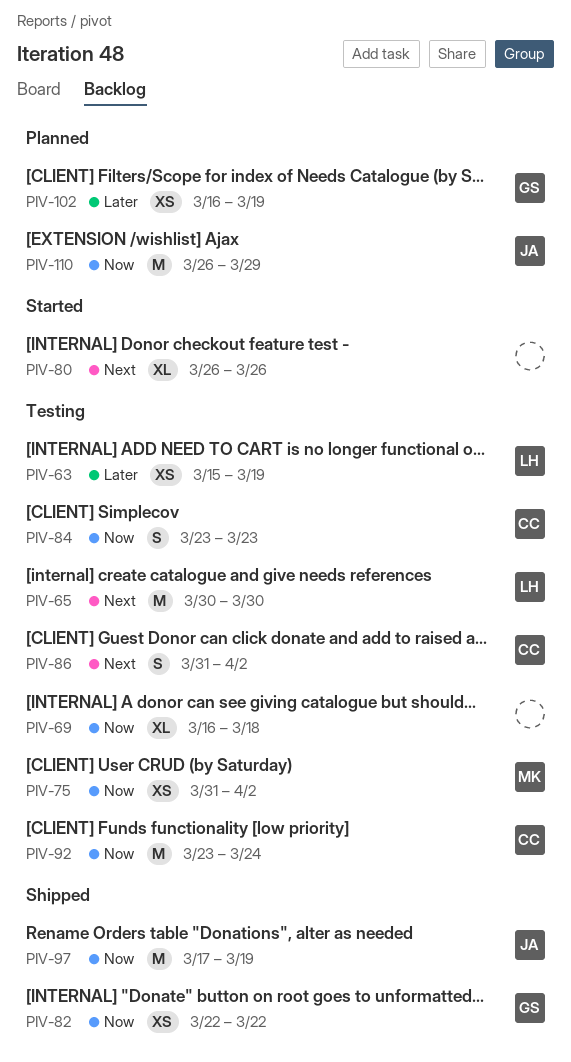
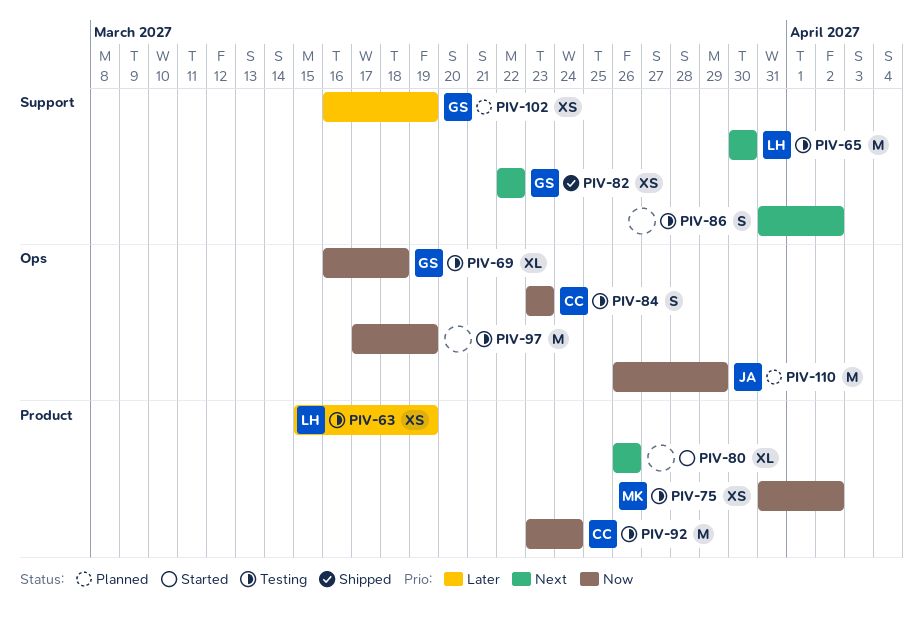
PIV-69, owner: none -> GS
PIV-82, priority: Now -> Next
PIV-86, owner: CC -> none
PIV-97, status: Shipped -> Testing
PIV-97, owner: JA -> none

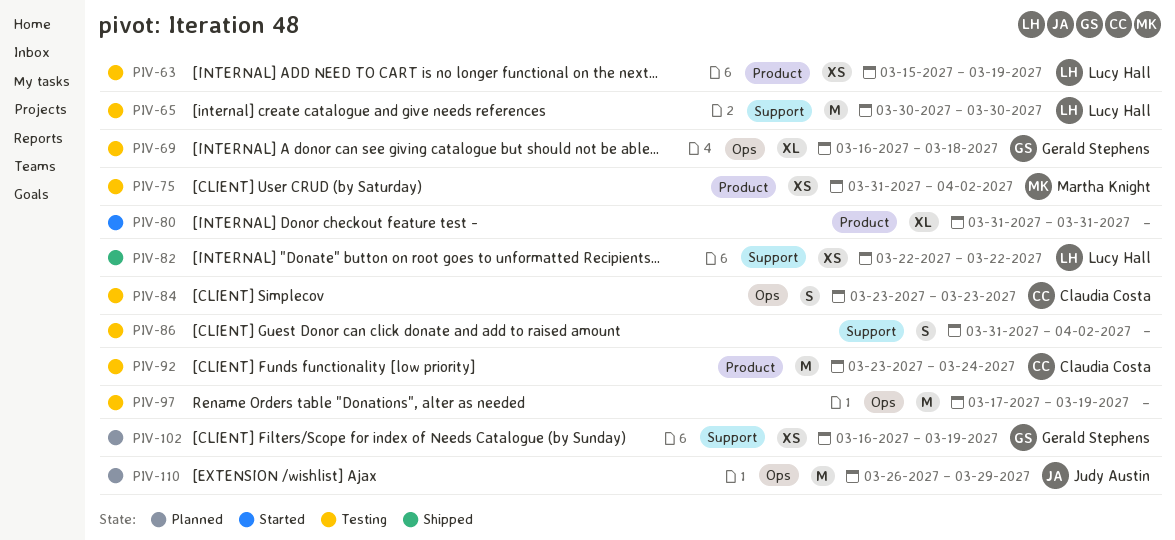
PIV-80, start: Mar 26 -> Mar 31
PIV-80, due: Mar 26 -> Mar 31
PIV-82, owner: Gerald Stephens -> Lucy Hall

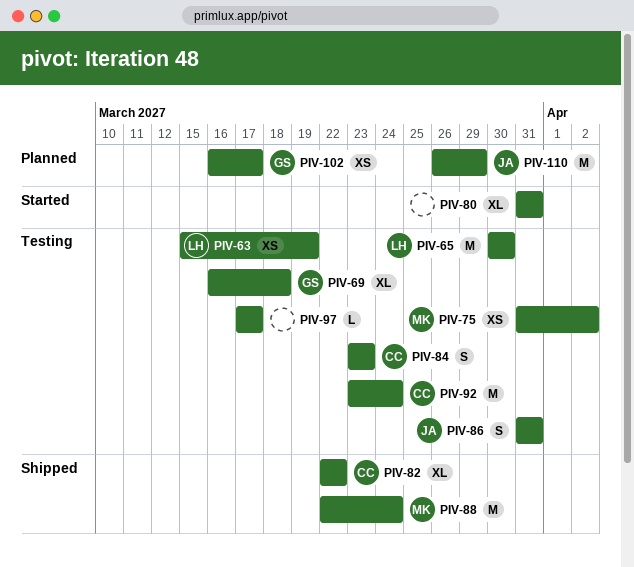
PIV-82, owner: Lucy Hall -> Claudia Costa
PIV-82, estimate: XS -> XL
PIV-86, owner: none -> Judy Austin
PIV-86, due: Apr 2 -> Mar 31
PIV-88: none -> present
PIV-97, estimate: M -> L
PIV-97, due: Mar 19 -> Mar 17
PIV-102, due: Mar 19 -> Mar 17

